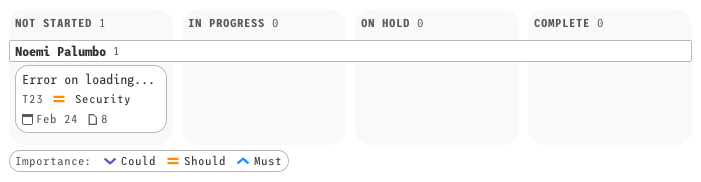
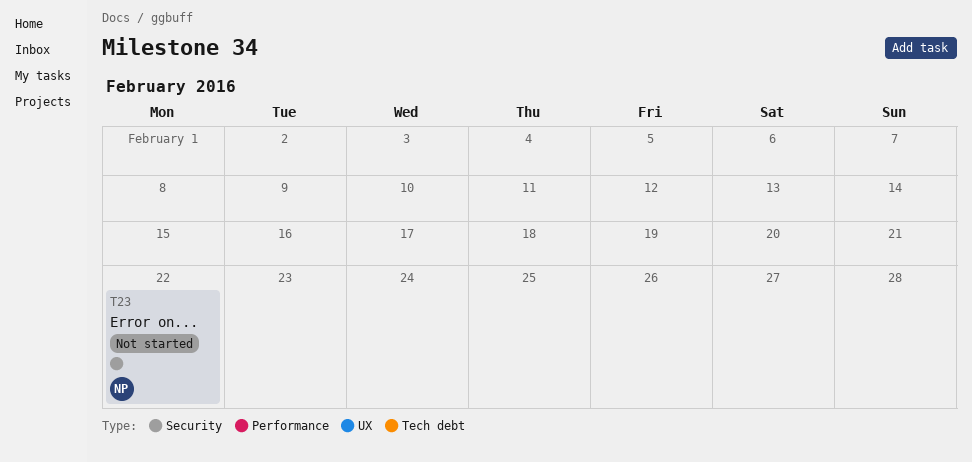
T23, due: Feb 24 -> Feb 22

